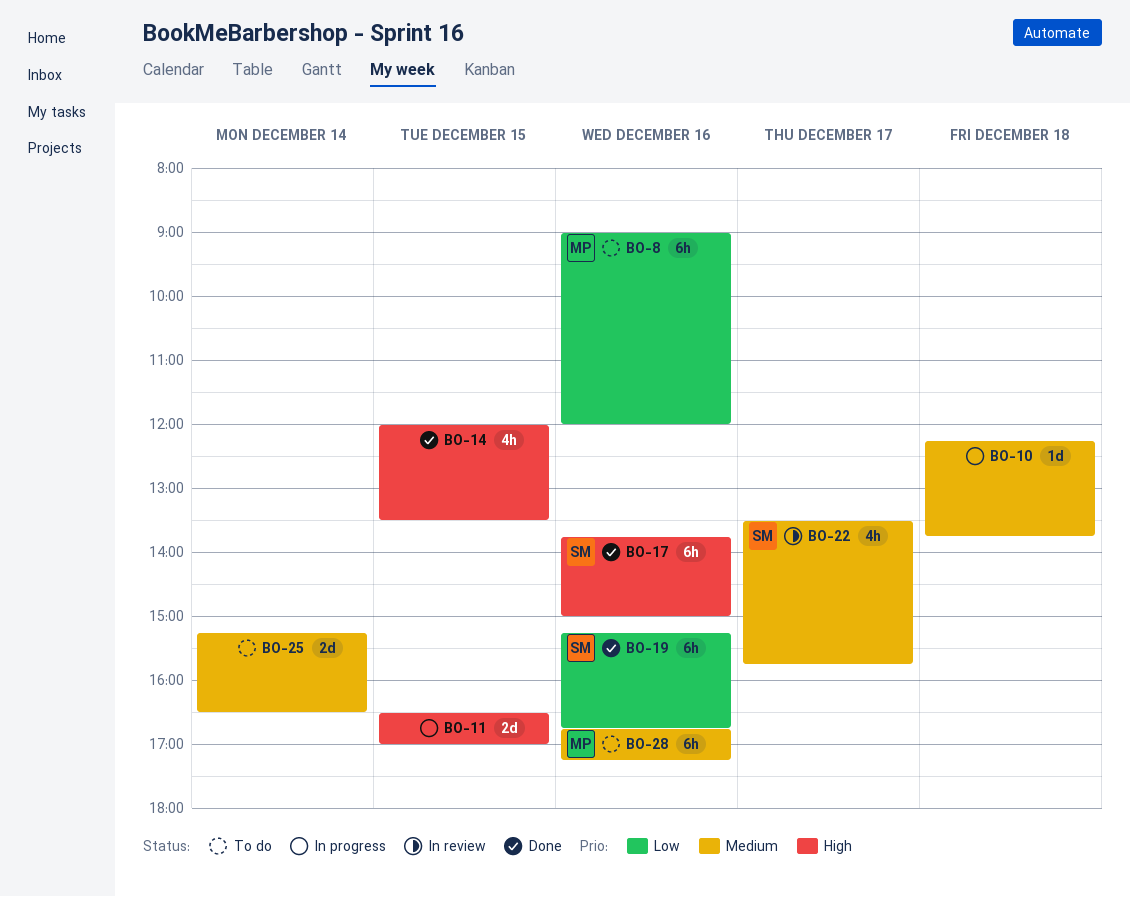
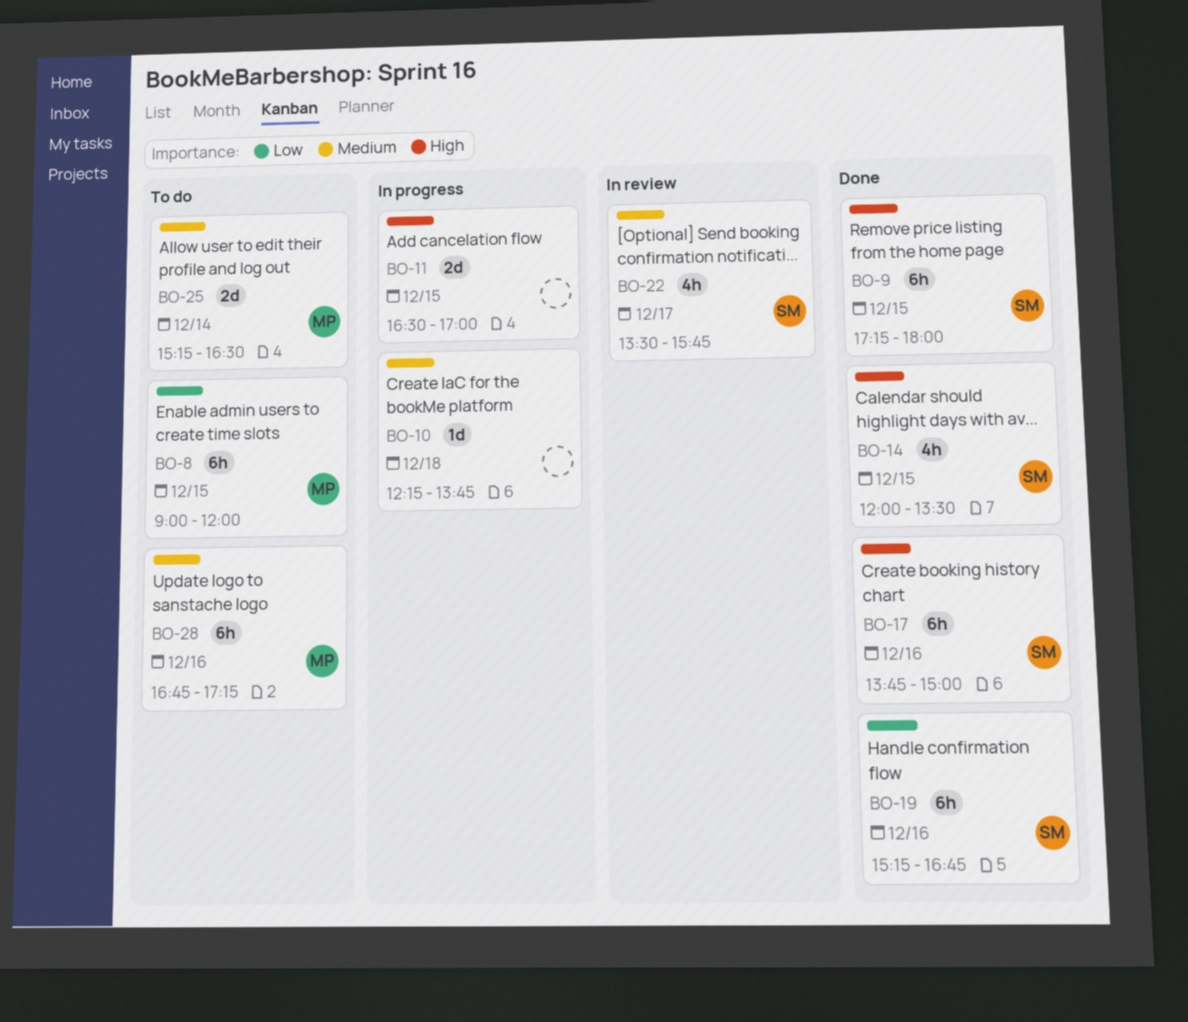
BO-8, day: Dec 16 -> Dec 15
BO-9: none -> present
BO-14, owner: none -> SM
BO-25, owner: none -> MP

